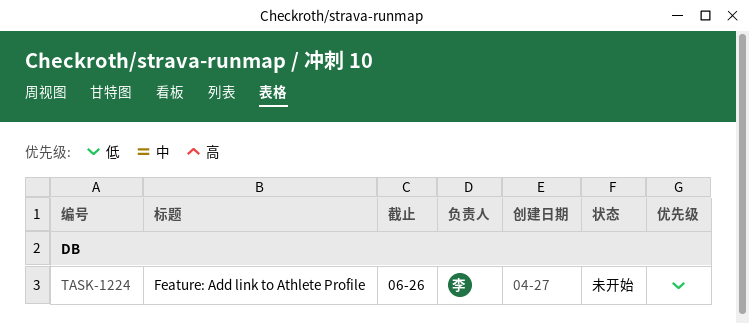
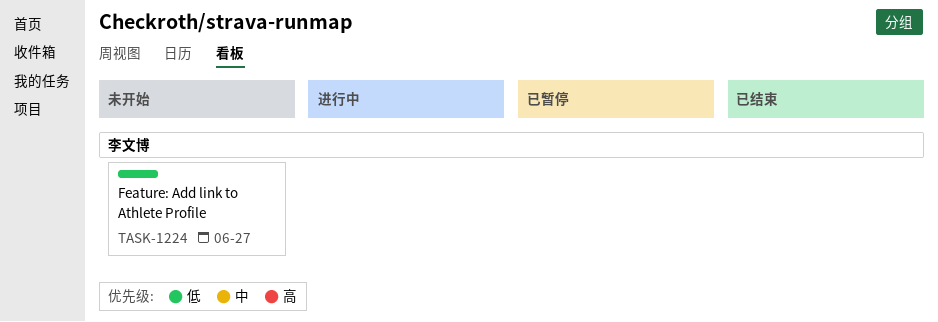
TASK-1224, due: Jun 26 -> Jun 27

